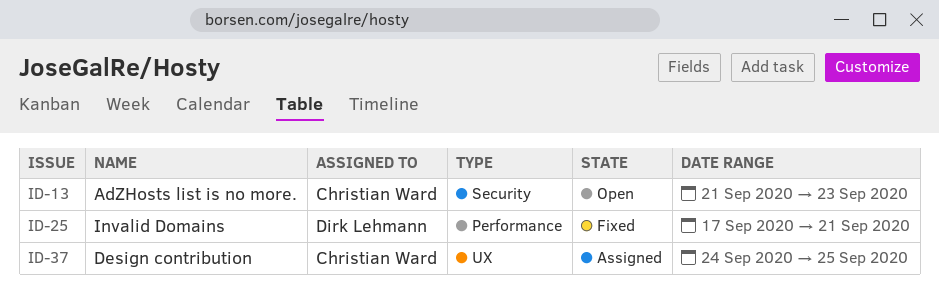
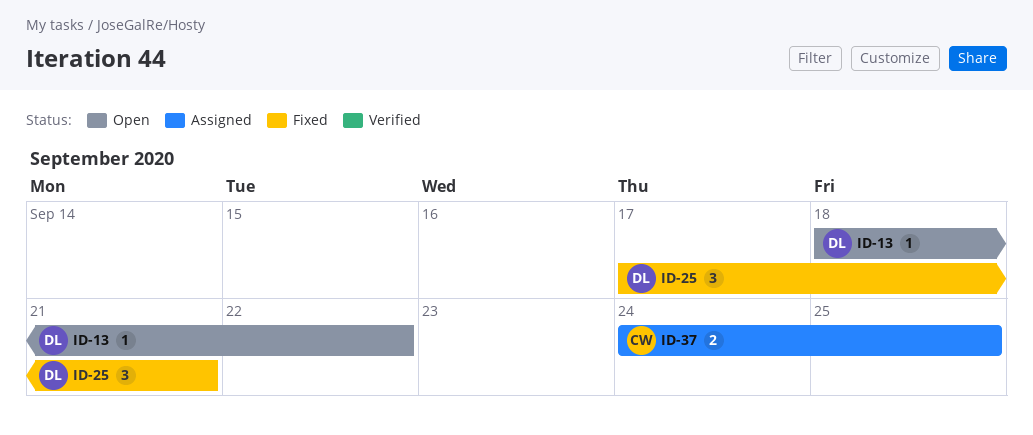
ID-13, owner: Christian Ward -> Dirk Lehmann
ID-13, start: Sep 21 -> Sep 18
ID-13, due: Sep 23 -> Sep 22

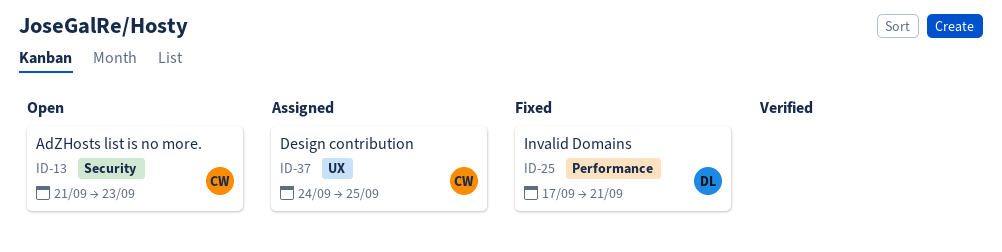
ID-13, owner: DL -> CW
ID-13, start: Sep 18 -> Sep 21
ID-13, due: Sep 22 -> Sep 23

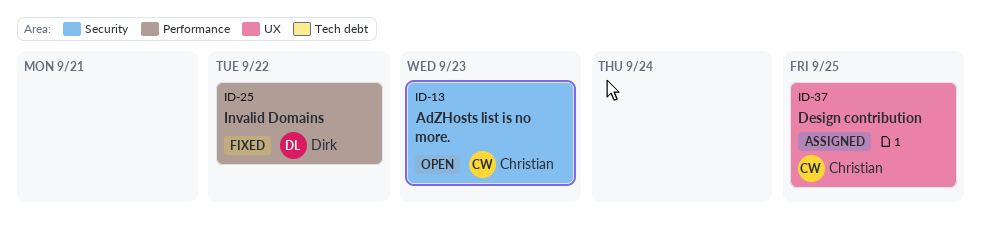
ID-25, due: Sep 21 -> Sep 22

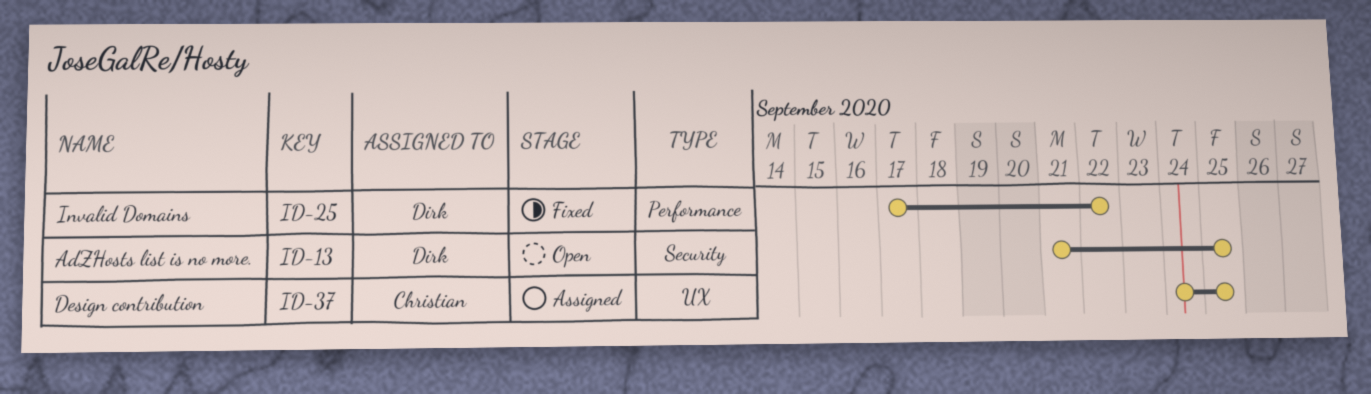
ID-13, owner: Christian -> Dirk
ID-13, due: Sep 23 -> Sep 25

